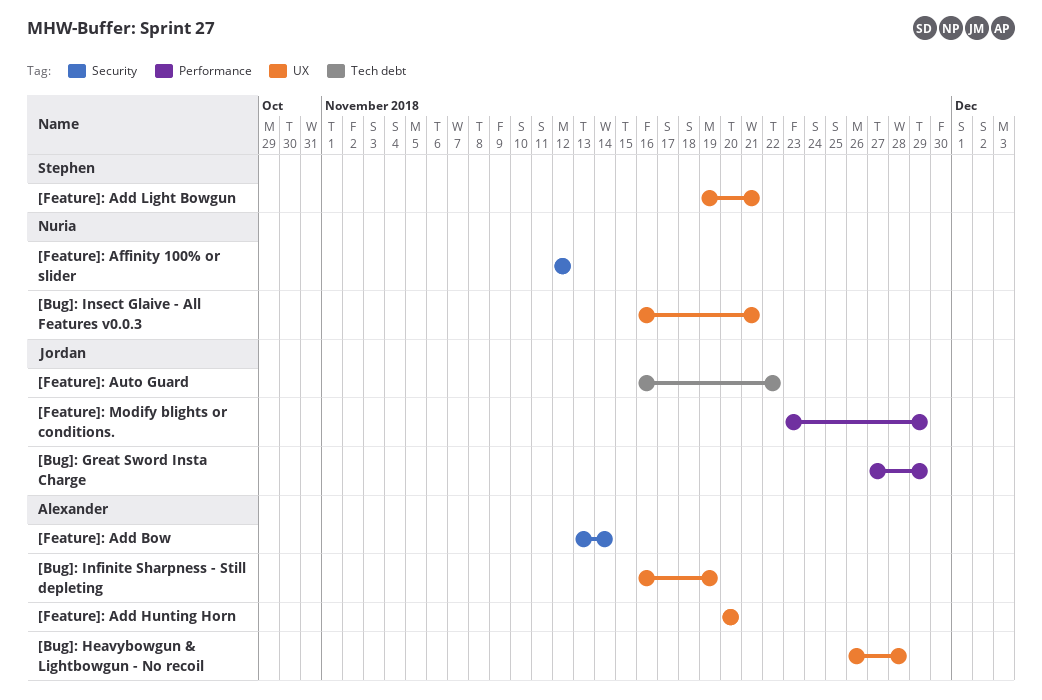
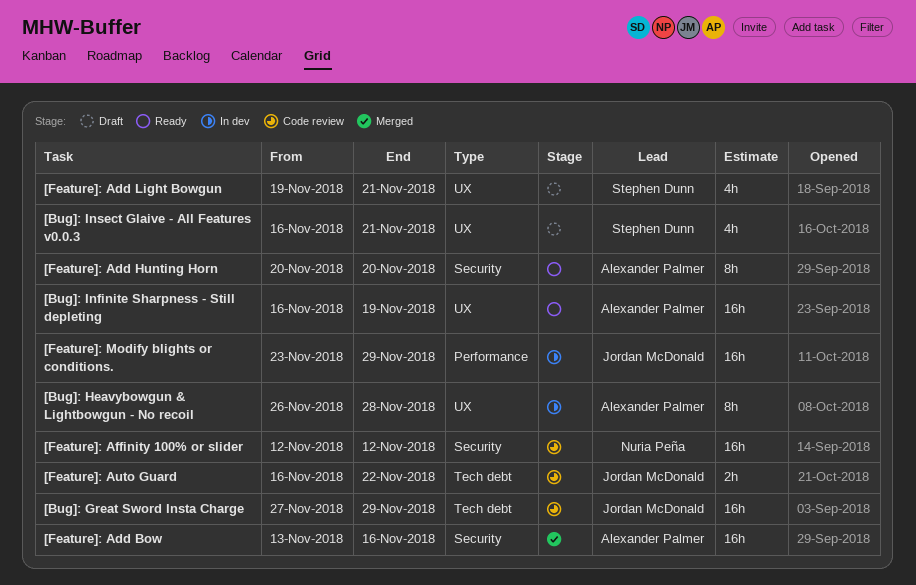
[Bug]: Great Sword Insta Charge, label: Performance -> Tech debt
[Bug]: Insect Glaive - All Features v0.0.3, owner: Nuria Peña -> Stephen Dunn
[Feature]: Add Bow, due: Nov 14 -> Nov 16
[Feature]: Add Hunting Horn, label: UX -> Security

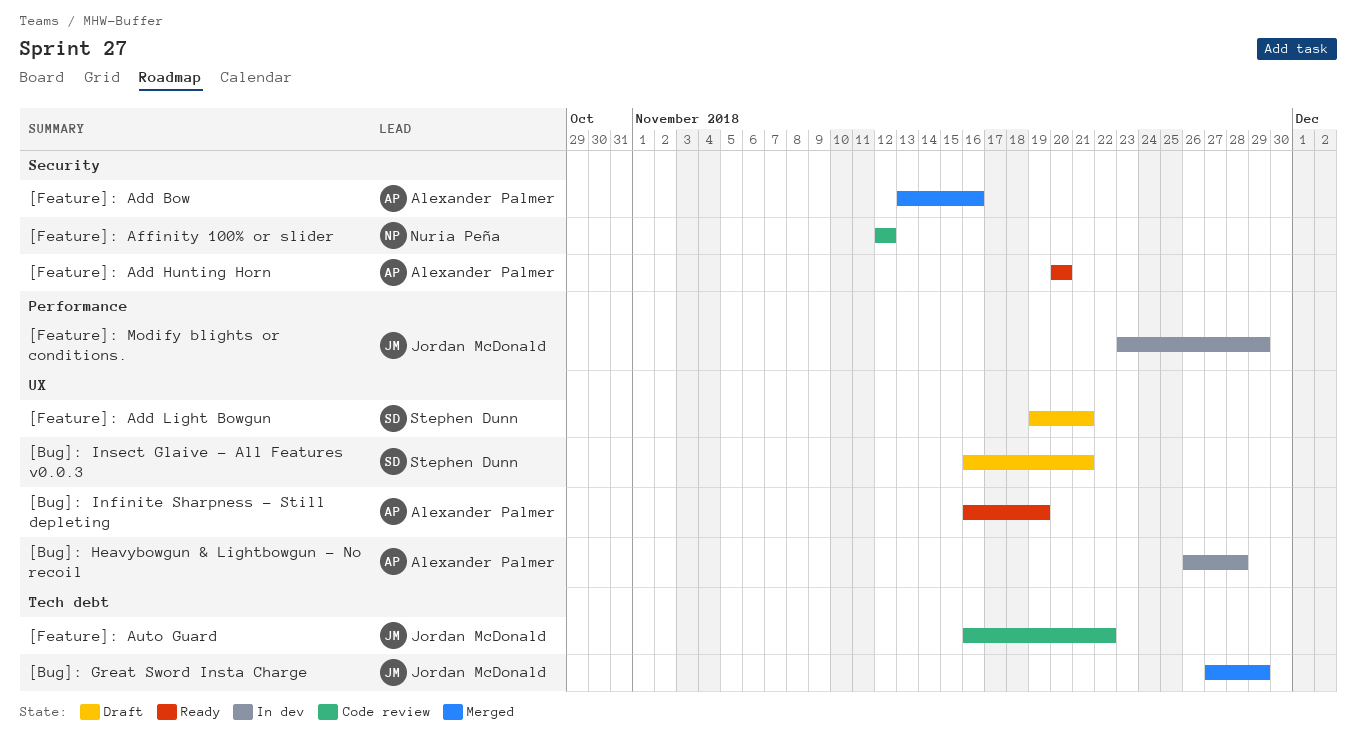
[Bug]: Great Sword Insta Charge, status: Code review -> Merged

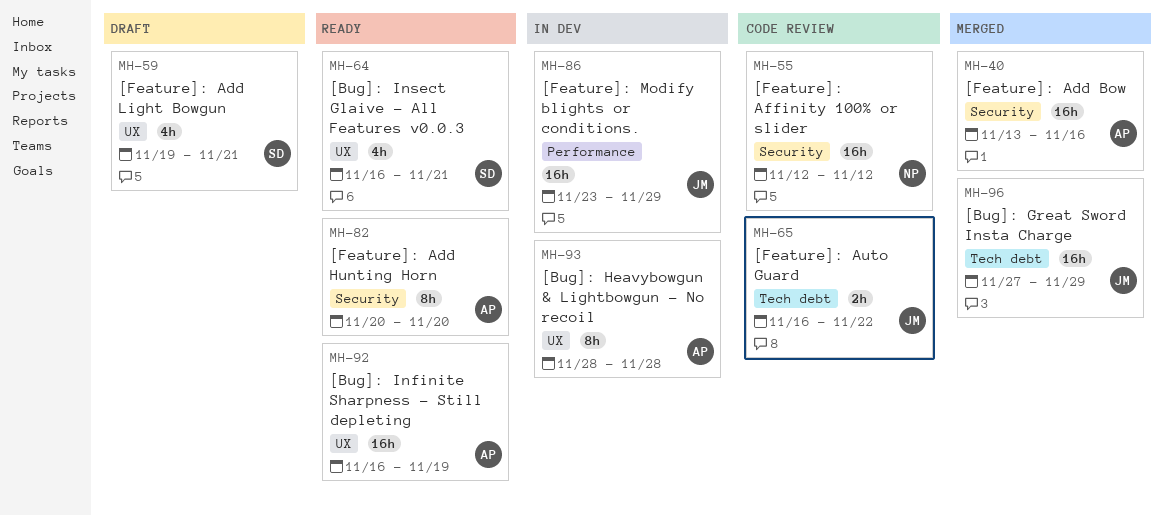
[Bug]: Heavybowgun & Lightbowgun - No recoil, start: Nov 26 -> Nov 28
[Bug]: Insect Glaive - All Features v0.0.3, status: Draft -> Ready

